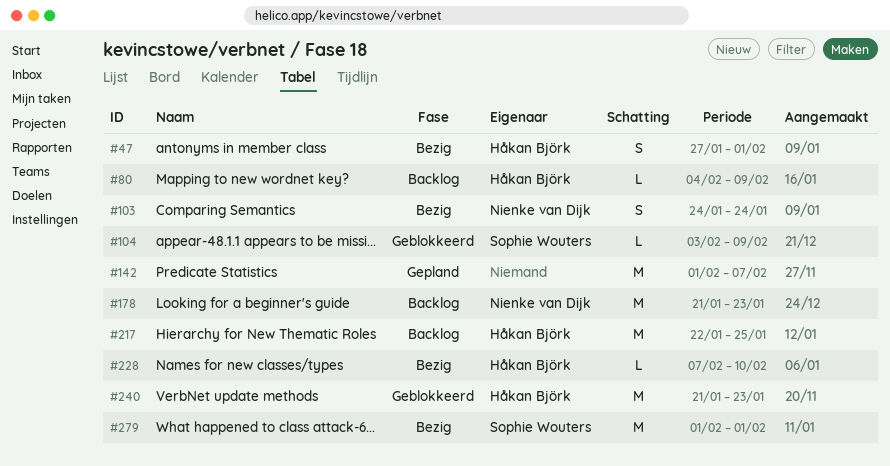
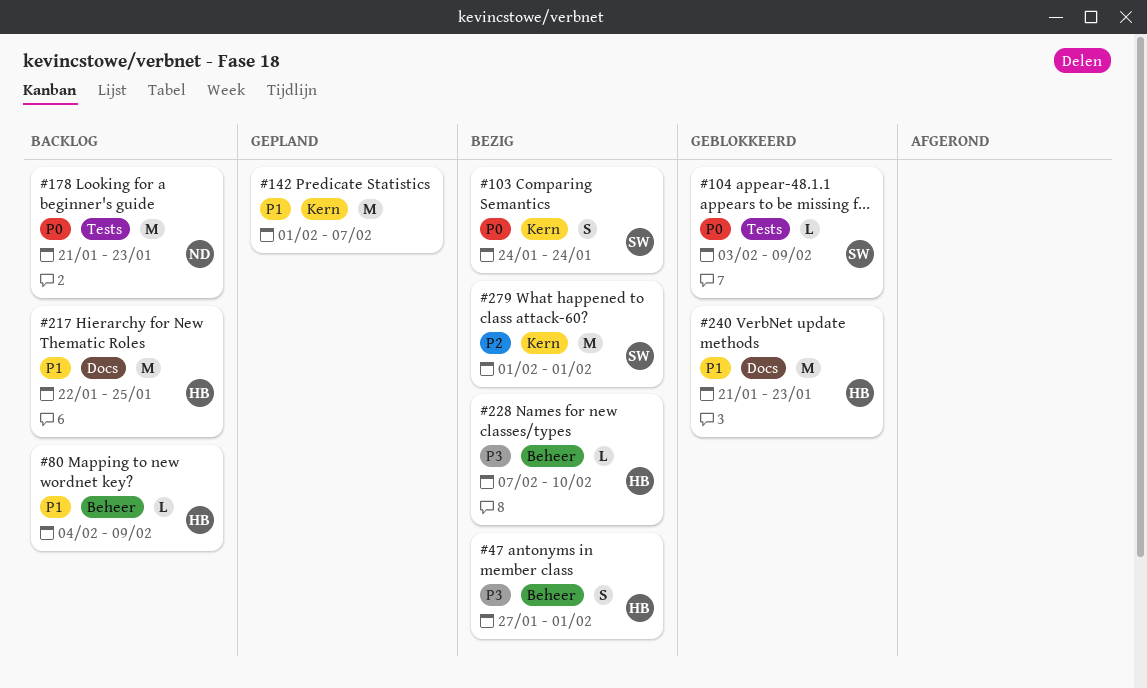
#103, owner: Nienke van Dijk -> Sophie Wouters

